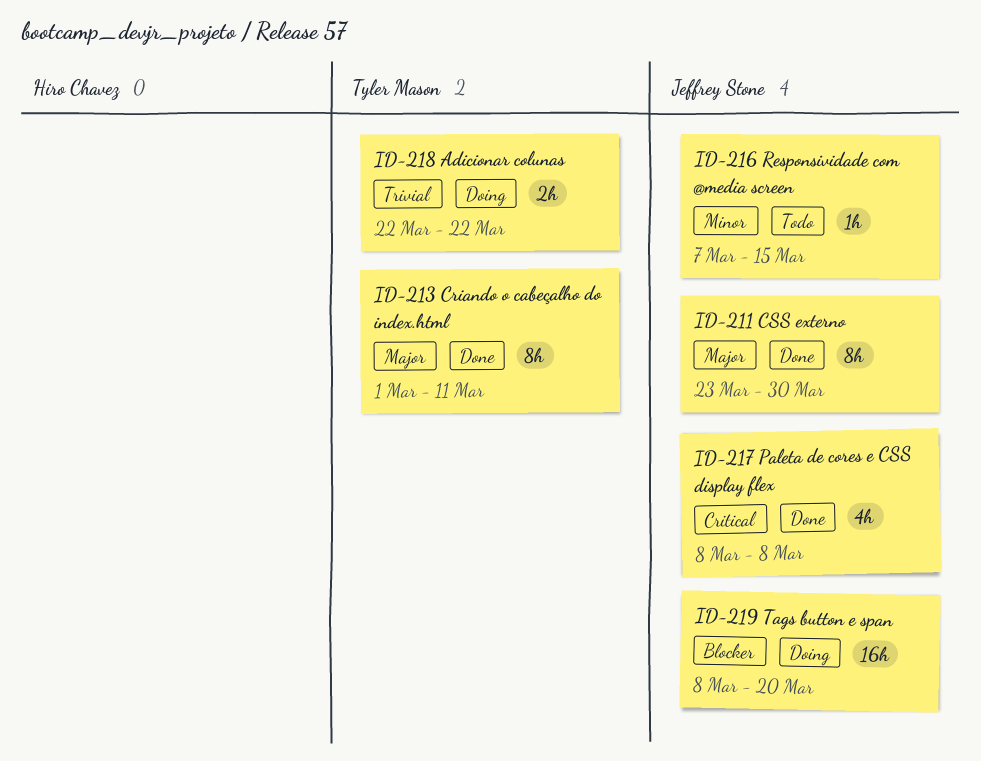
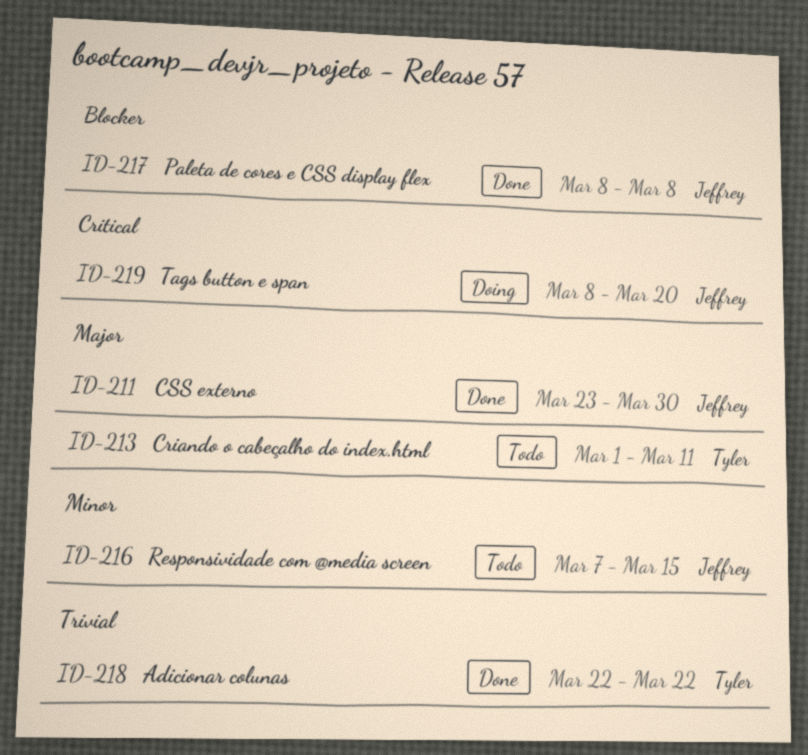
ID-213, status: Done -> Todo
ID-217, priority: Critical -> Blocker
ID-218, status: Doing -> Done
ID-219, priority: Blocker -> Critical

